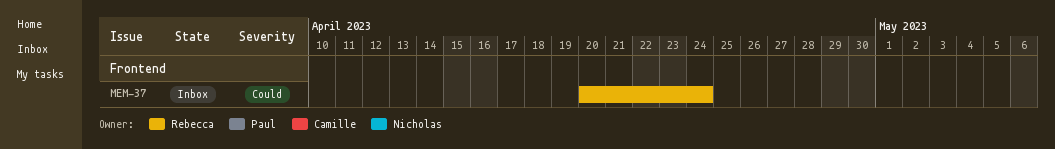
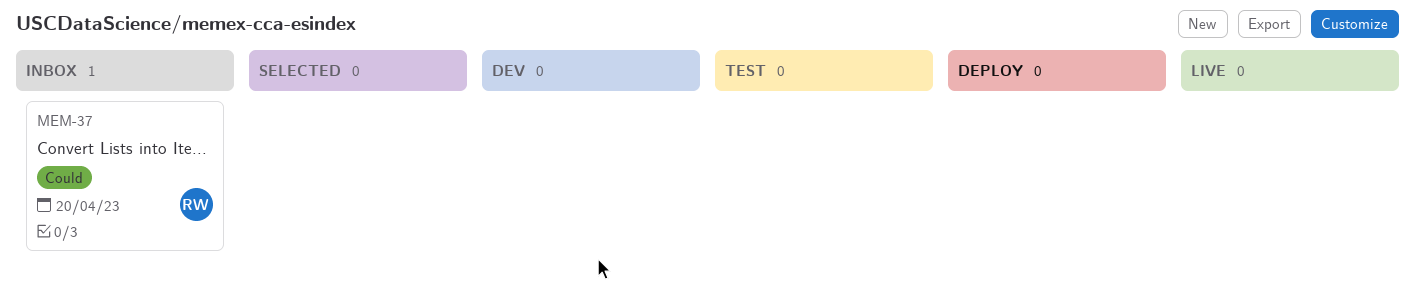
MEM-37, due: Apr 24 -> Apr 20

